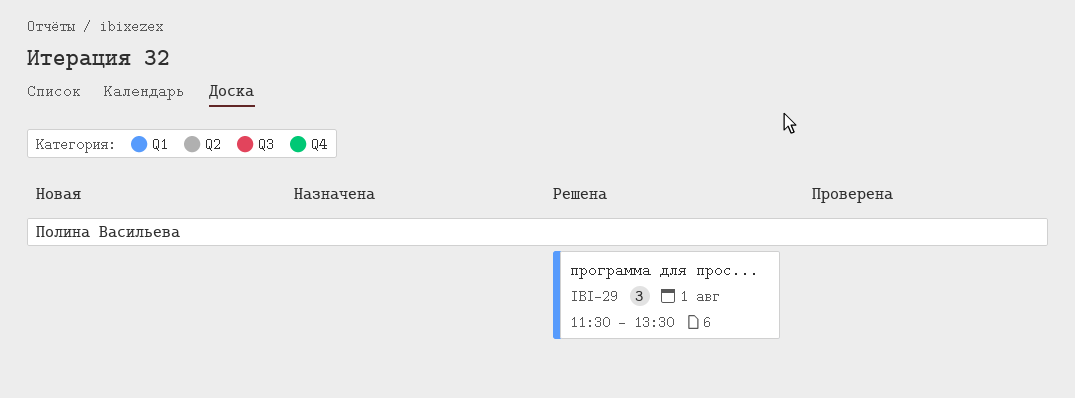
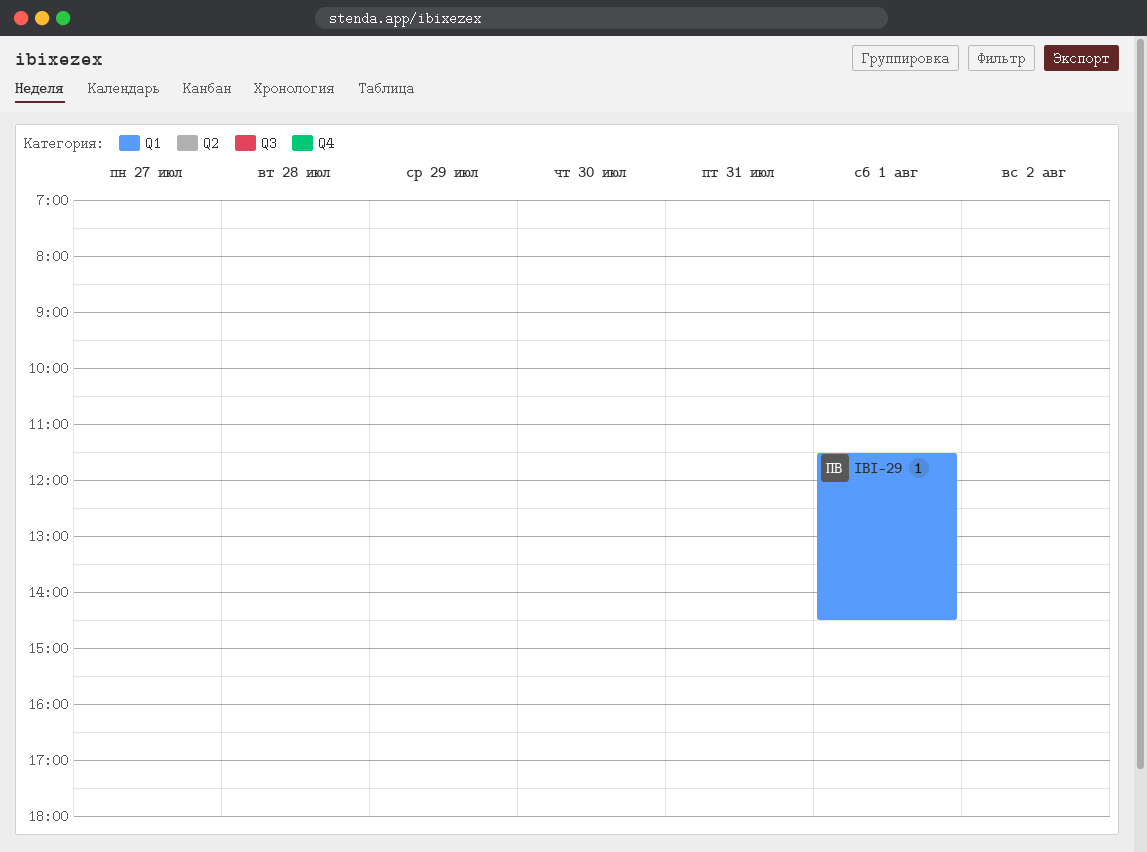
IBI-29, estimate: 3 -> 1
IBI-29, ends: 13:30 -> 14:30

